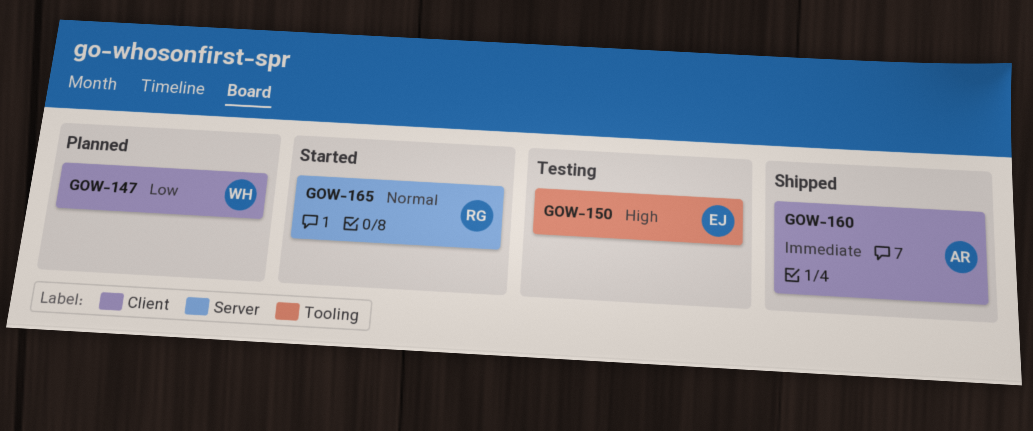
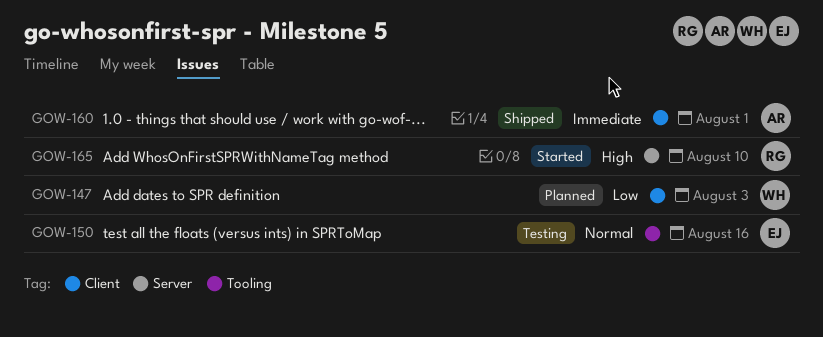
GOW-150, priority: High -> Normal
GOW-165, priority: Normal -> High

